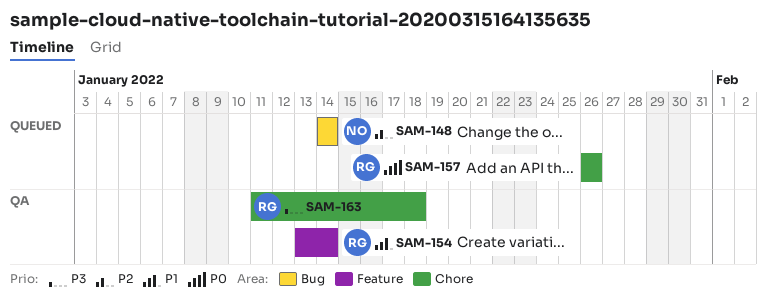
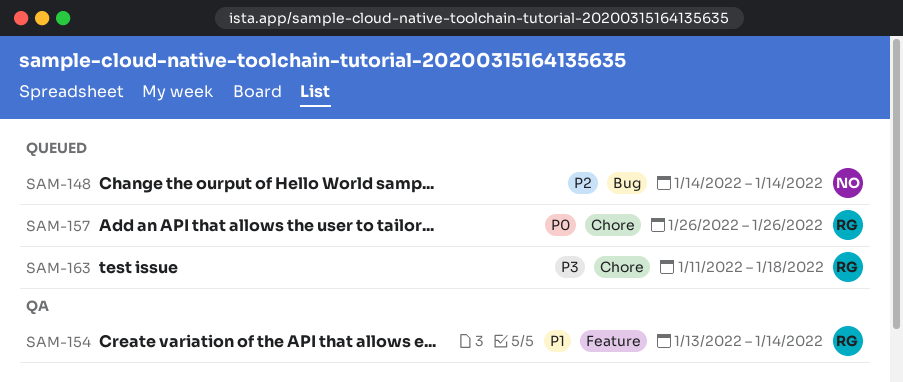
SAM-163, status: QA -> Queued

